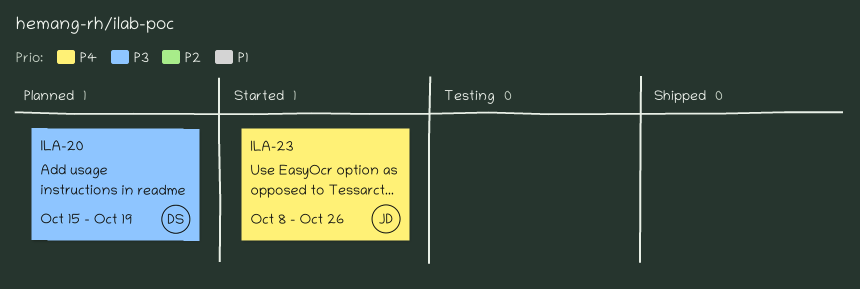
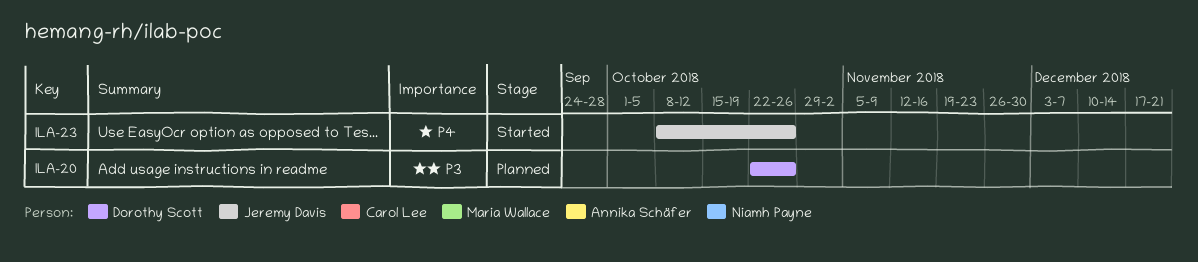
ILA-20, start: Oct 15 -> Oct 22
ILA-20, due: Oct 19 -> Oct 26

